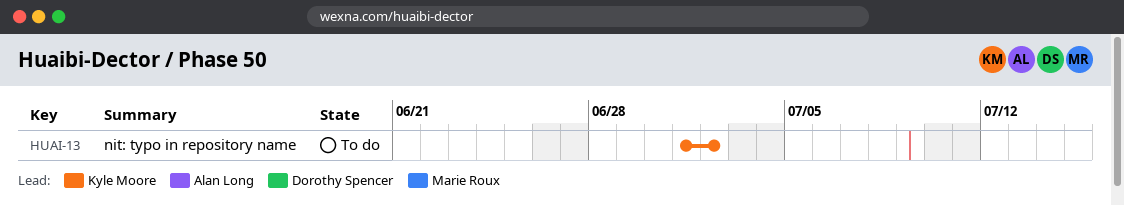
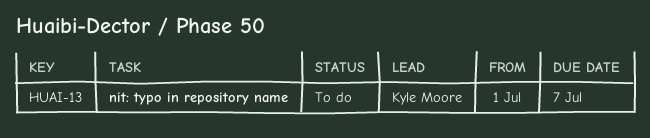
HUAI-13, due: Jul 2 -> Jul 7

